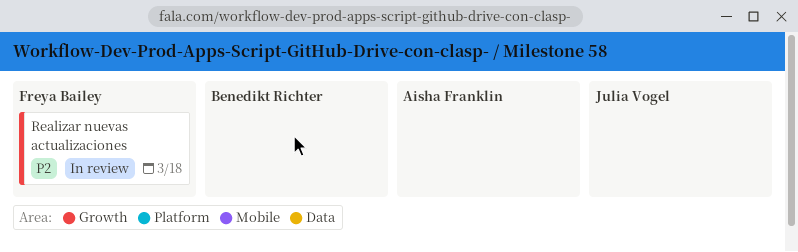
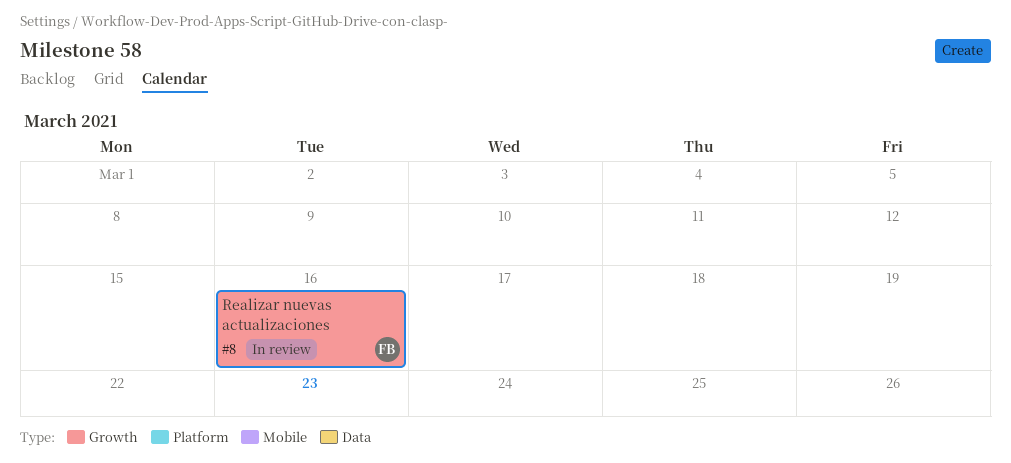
Realizar nuevas actualizaciones, due: Mar 18 -> Mar 16

